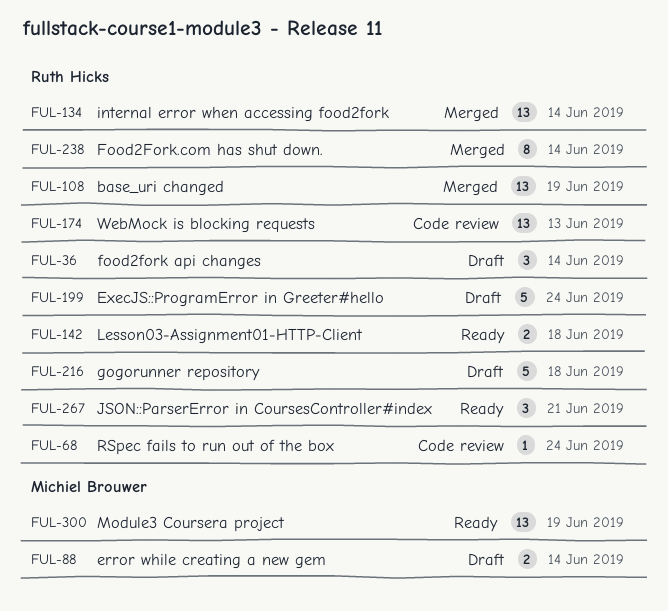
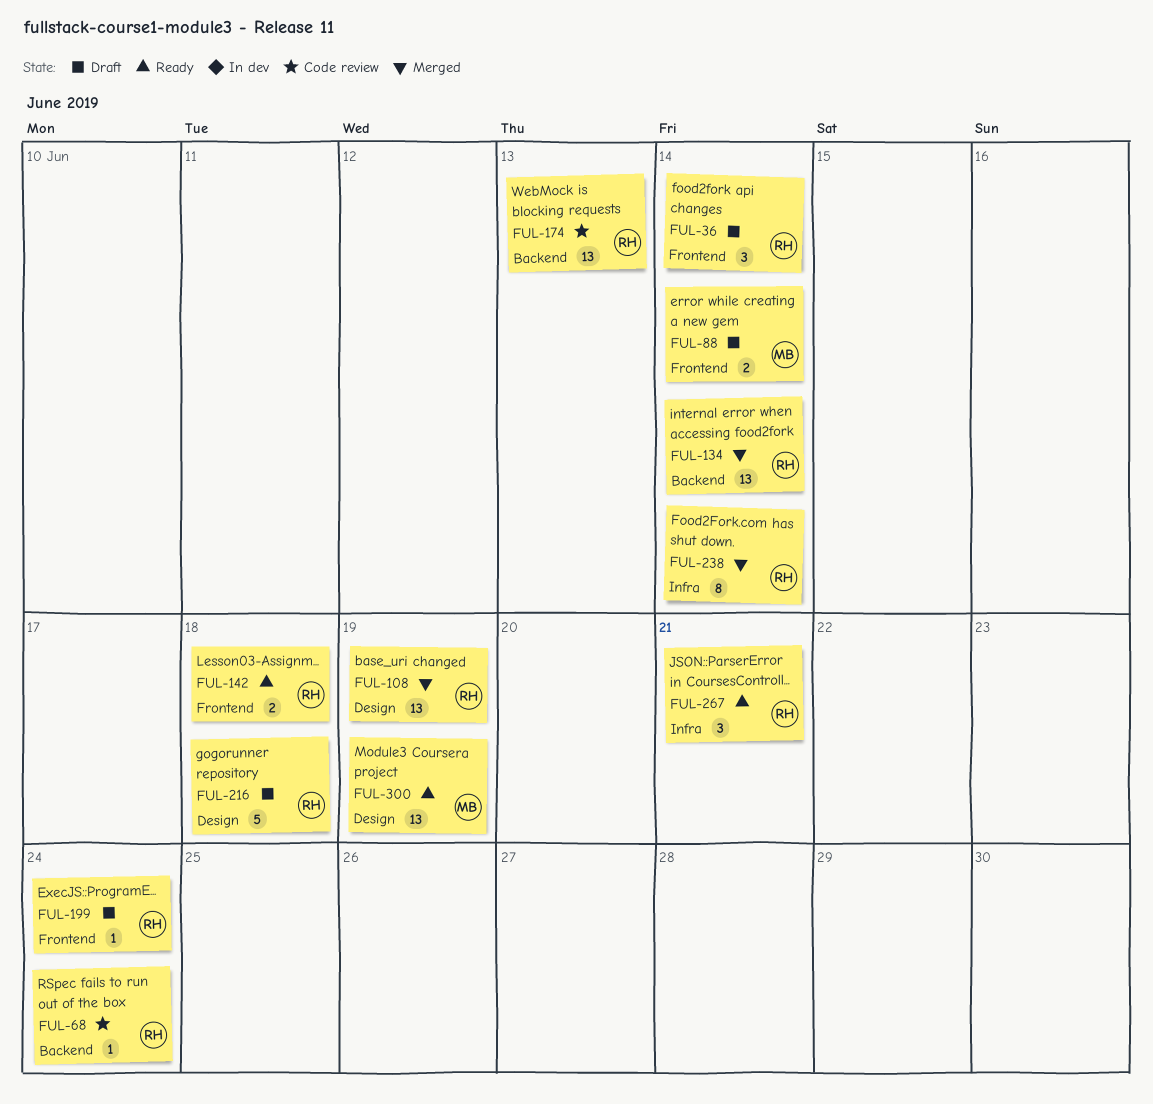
FUL-199, estimate: 5 -> 1

